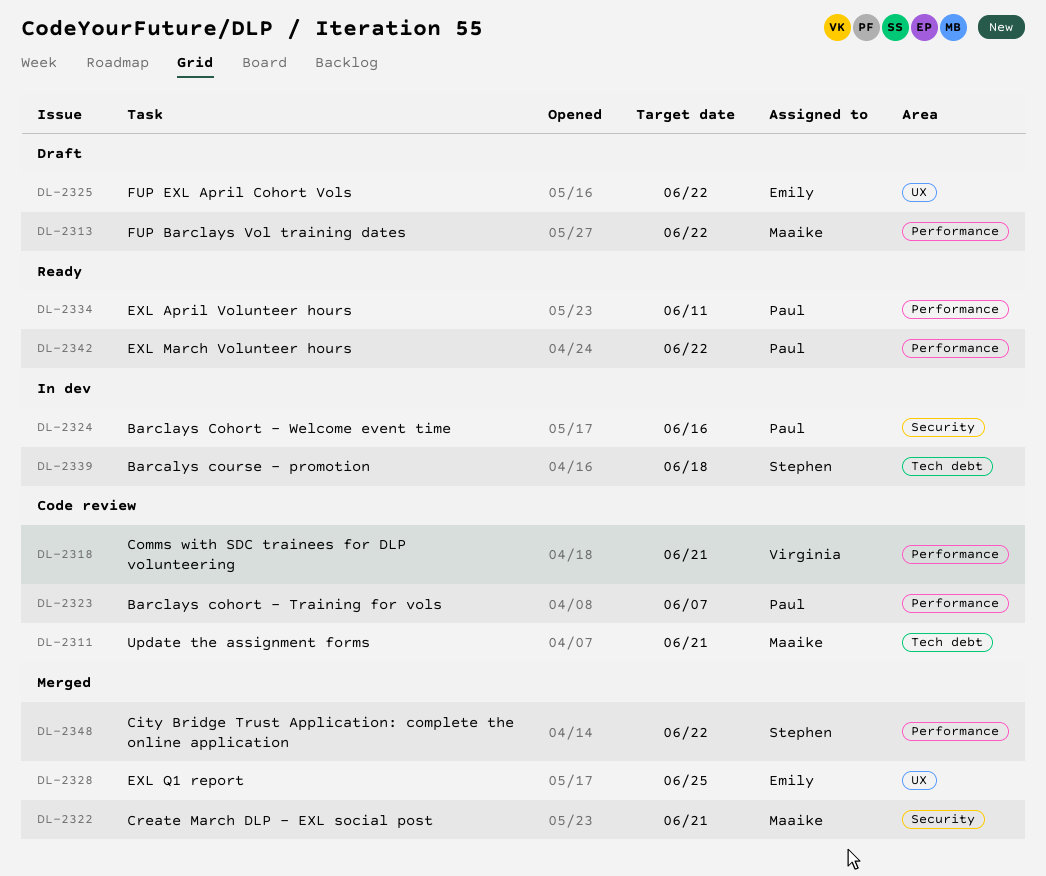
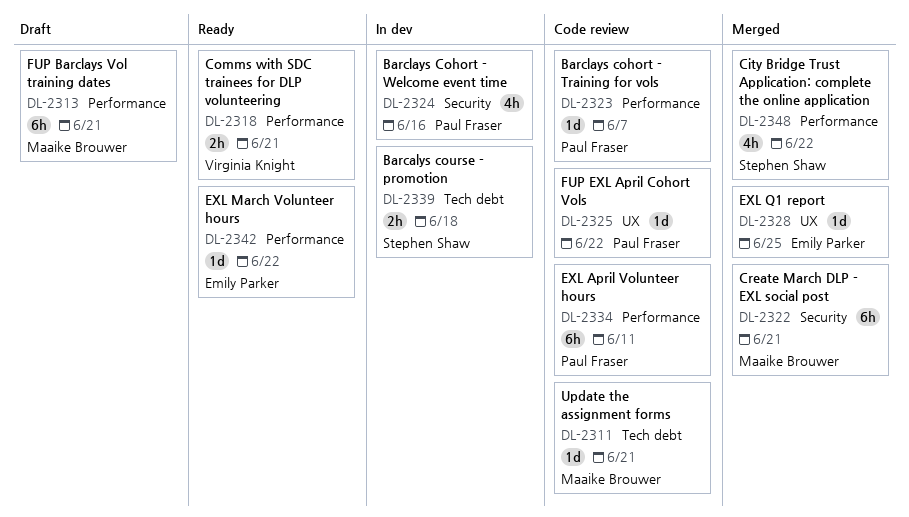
DL-2313, due: Jun 22 -> Jun 21
DL-2318, status: Code review -> Ready
DL-2325, status: Draft -> Code review
DL-2325, owner: Emily Parker -> Paul Fraser
DL-2334, status: Ready -> Code review
DL-2342, owner: Paul Fraser -> Emily Parker

